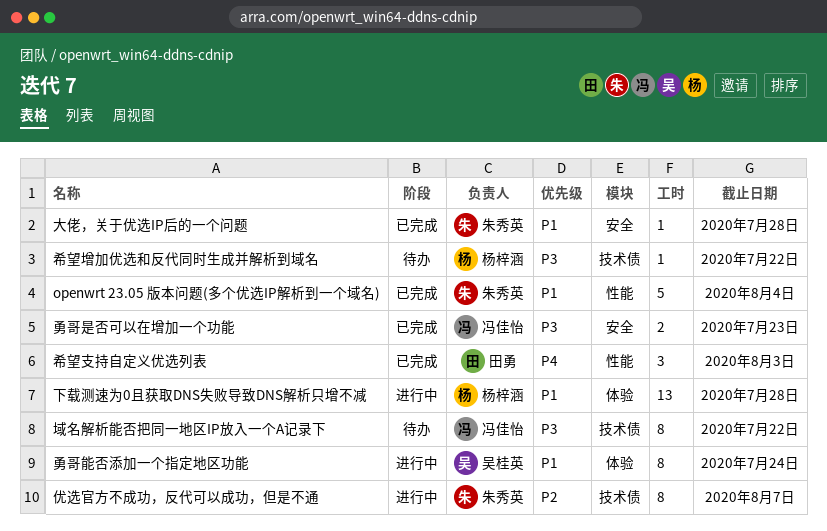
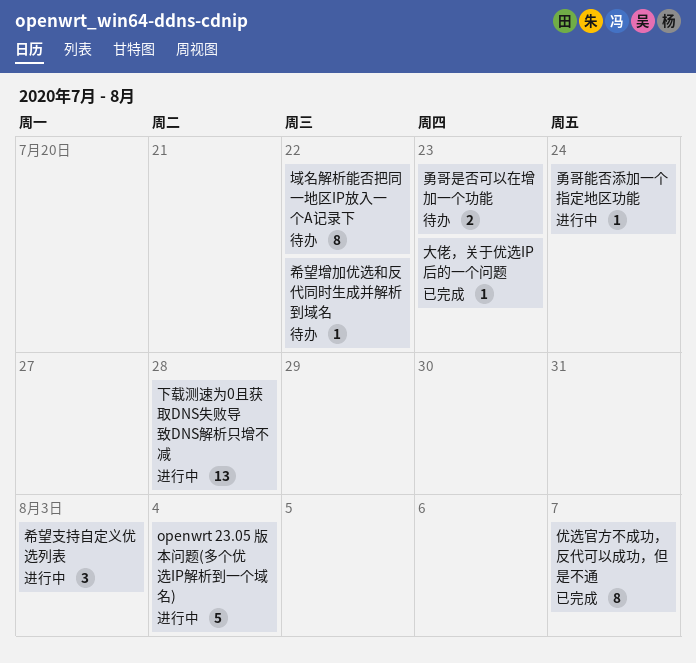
openwrt 23.05 版本问题(多个优选IP解析到一个域名), status: 已完成 -> 进行中
优选官方不成功，反代可以成功，但是不通, status: 进行中 -> 已完成
勇哥是否可以在增加一个功能, status: 已完成 -> 待办
勇哥能否添加一个指定地区功能, estimate: 8 -> 1
大佬，关于优选IP后的一个问题, due: Jul 28 -> Jul 23
希望支持自定义优选列表, status: 已完成 -> 进行中

